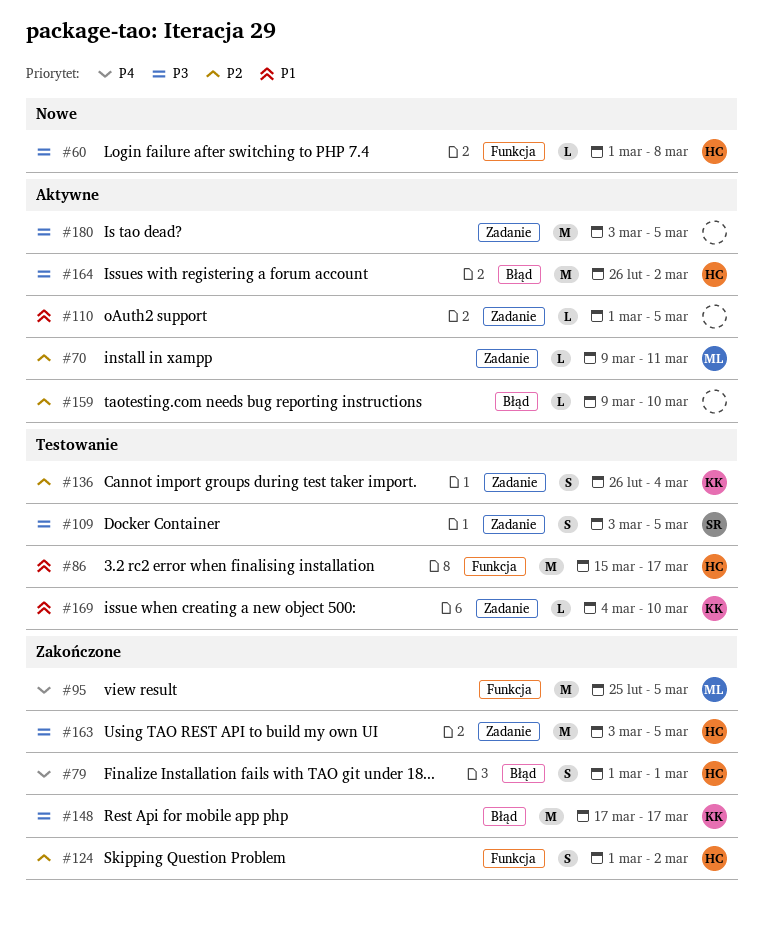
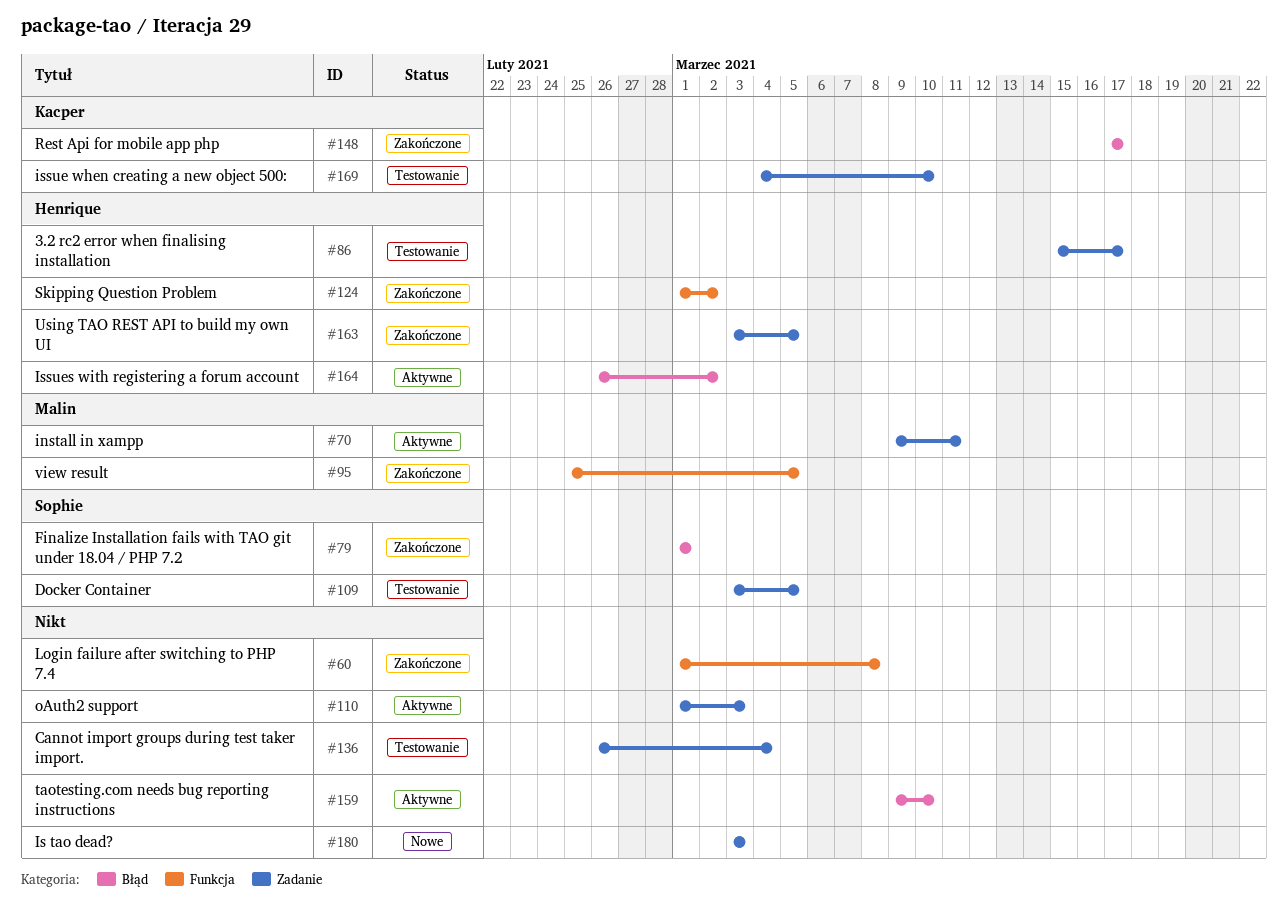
#60, status: Nowe -> Zakończone
#60, owner: Henrique -> none
#79, owner: Henrique -> Sophie
#86, label: Funkcja -> Zadanie
#110, due: Mar 5 -> Mar 3
#136, owner: Kacper -> none
#180, status: Aktywne -> Nowe
#180, due: Mar 5 -> Mar 3

